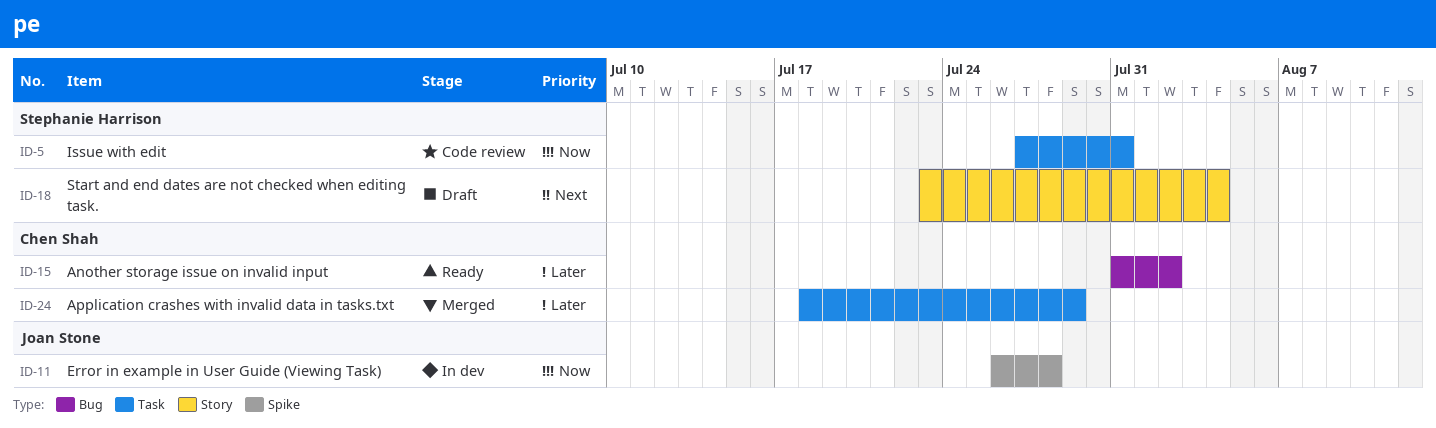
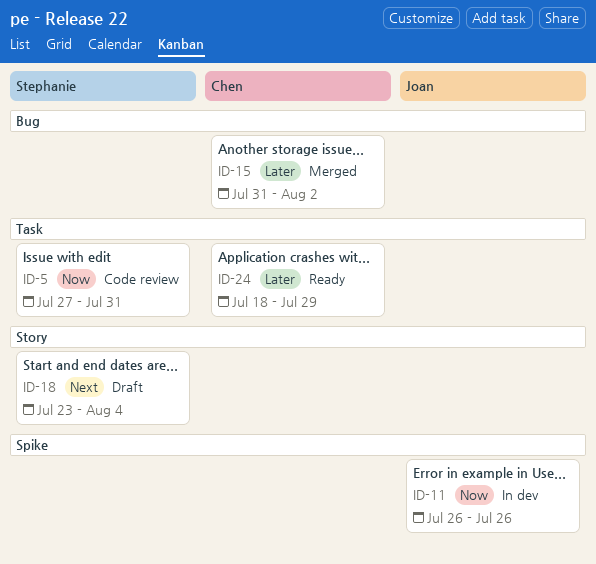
ID-11, due: Jul 28 -> Jul 26
ID-15, status: Ready -> Merged
ID-24, status: Merged -> Ready

